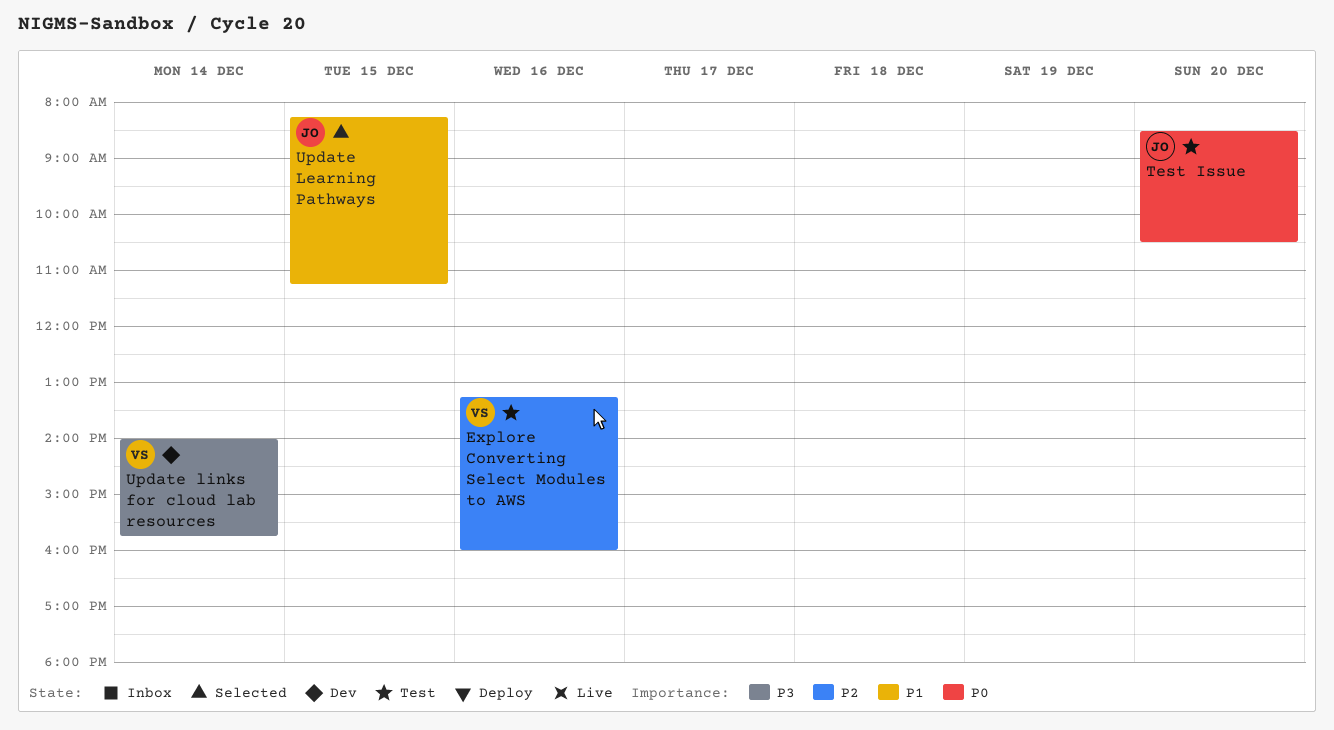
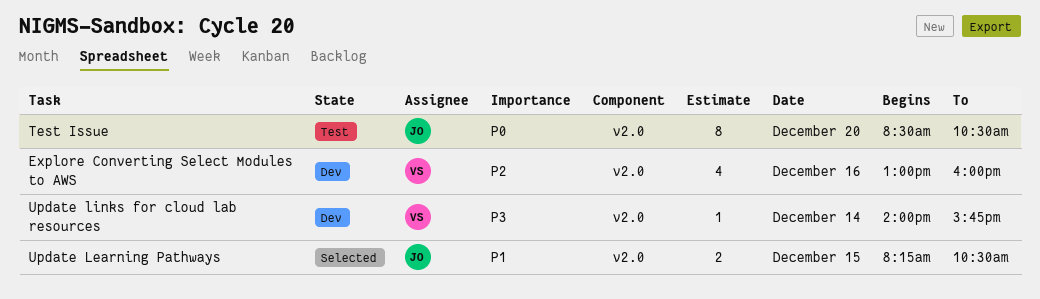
Explore Converting Select Modules to AWS, status: Test -> Dev
Explore Converting Select Modules to AWS, begins: 13:15 -> 13:00
Update Learning Pathways, ends: 11:15 -> 10:30

